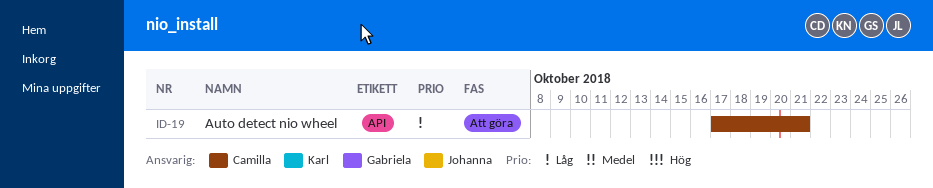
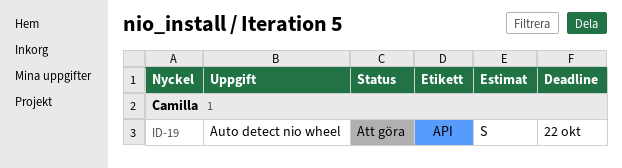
ID-19, due: Oct 21 -> Oct 22

